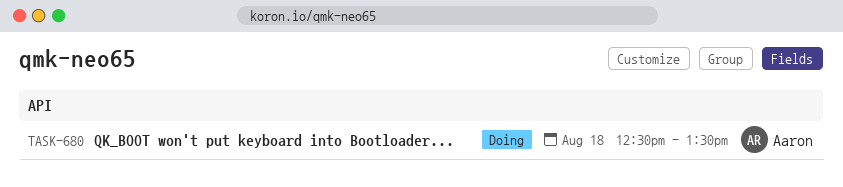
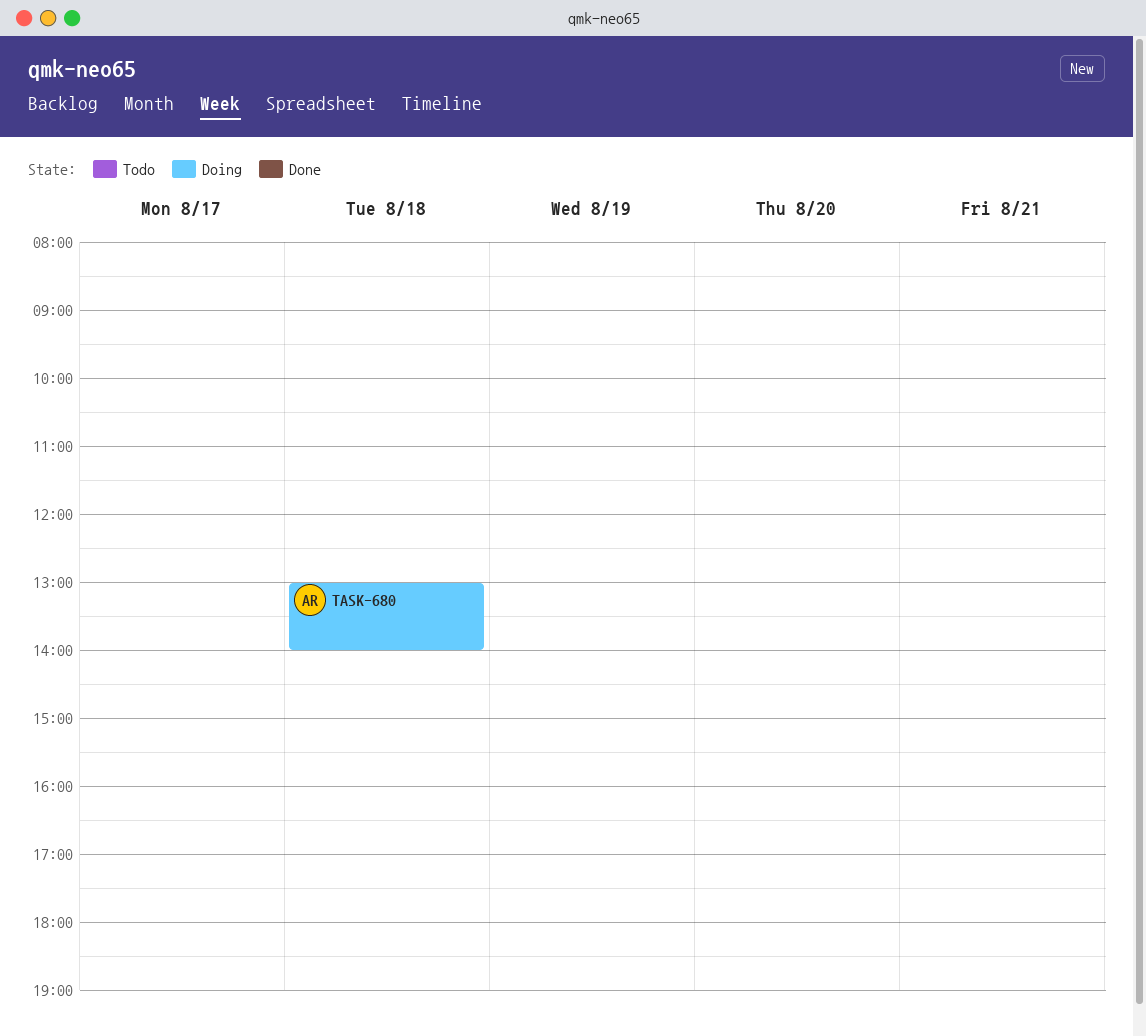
TASK-680, begins: 12:30 -> 13:00
TASK-680, ends: 13:30 -> 14:00

